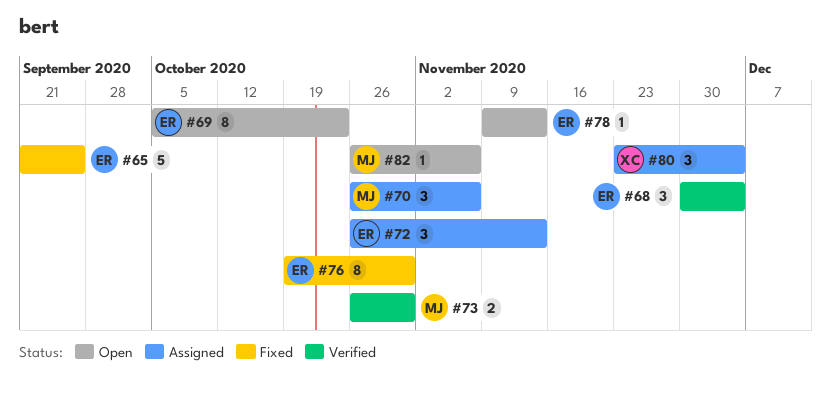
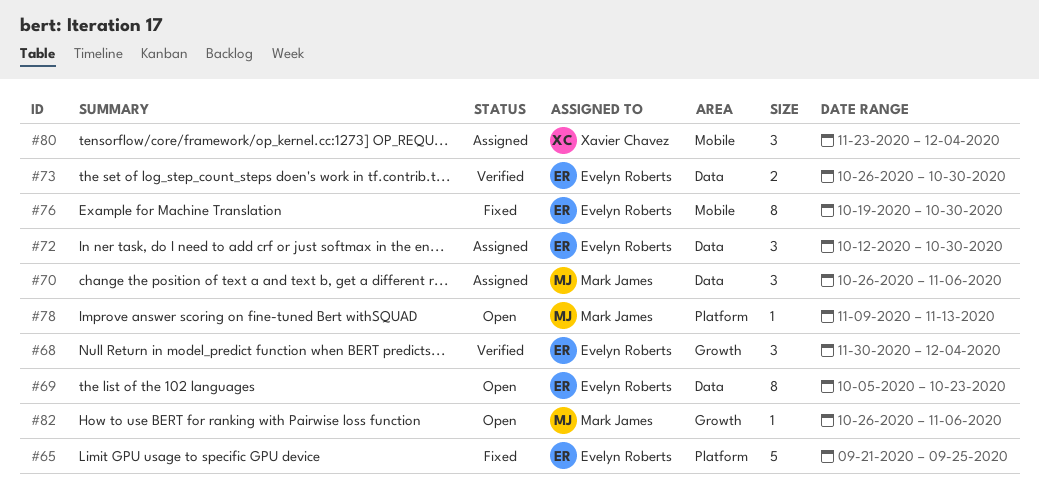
#72, start: Oct 26 -> Oct 12
#72, due: Nov 13 -> Oct 30
#73, owner: Mark James -> Evelyn Roberts
#78, owner: Evelyn Roberts -> Mark James

